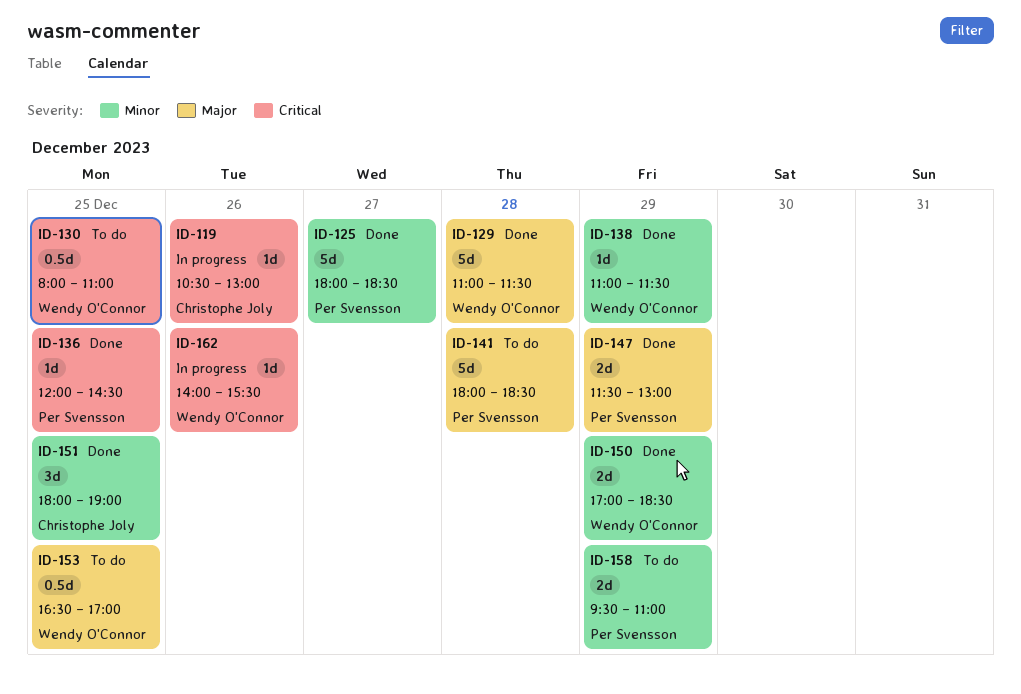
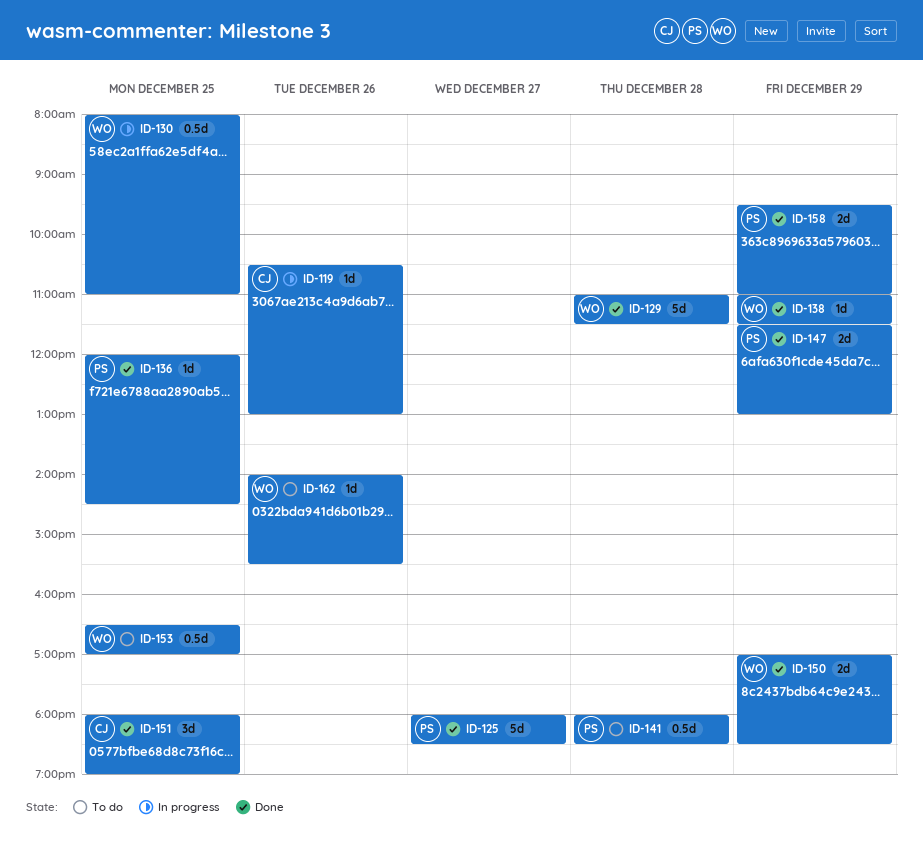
ID-130, status: To do -> In progress
ID-141, estimate: 5d -> 0.5d
ID-158, status: To do -> Done
ID-162, status: In progress -> To do

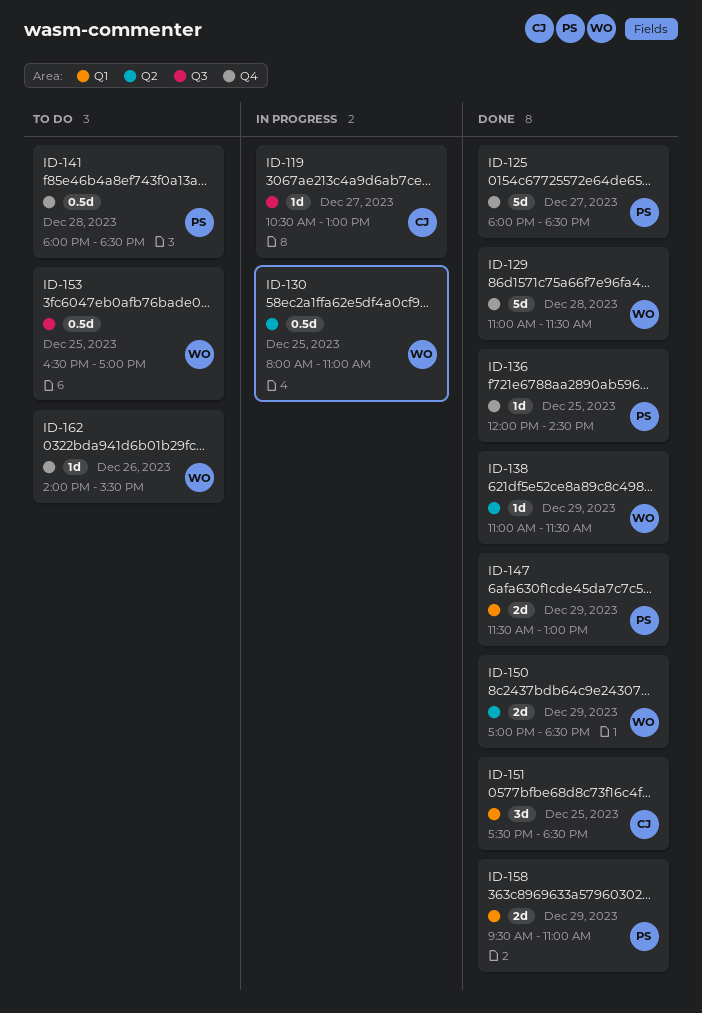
ID-119, day: Dec 26 -> Dec 27
ID-151, begins: 18:00 -> 17:30
ID-151, ends: 19:00 -> 18:30

